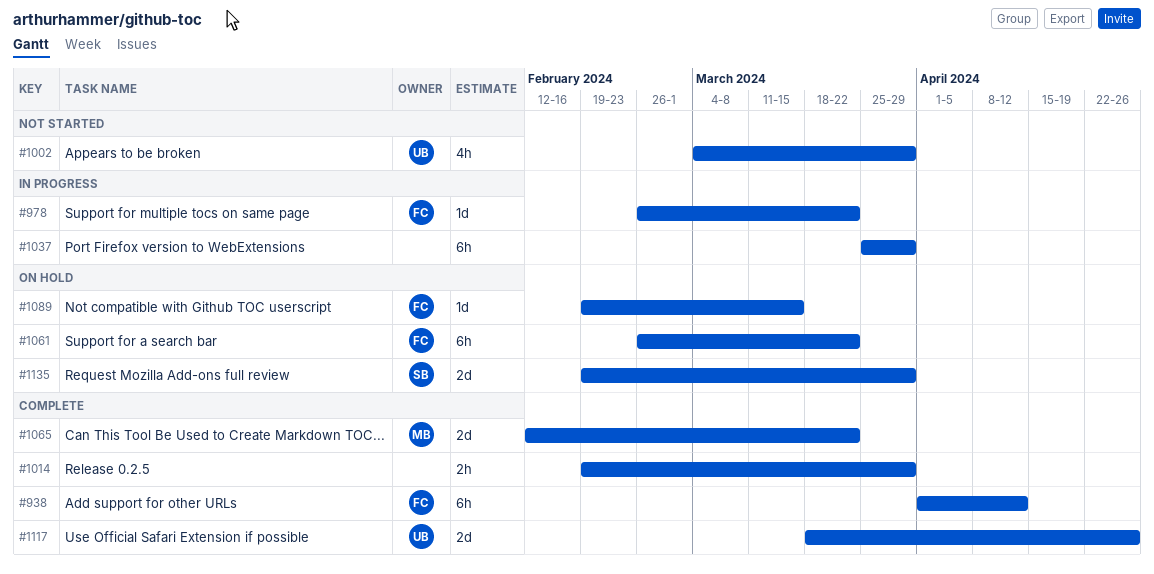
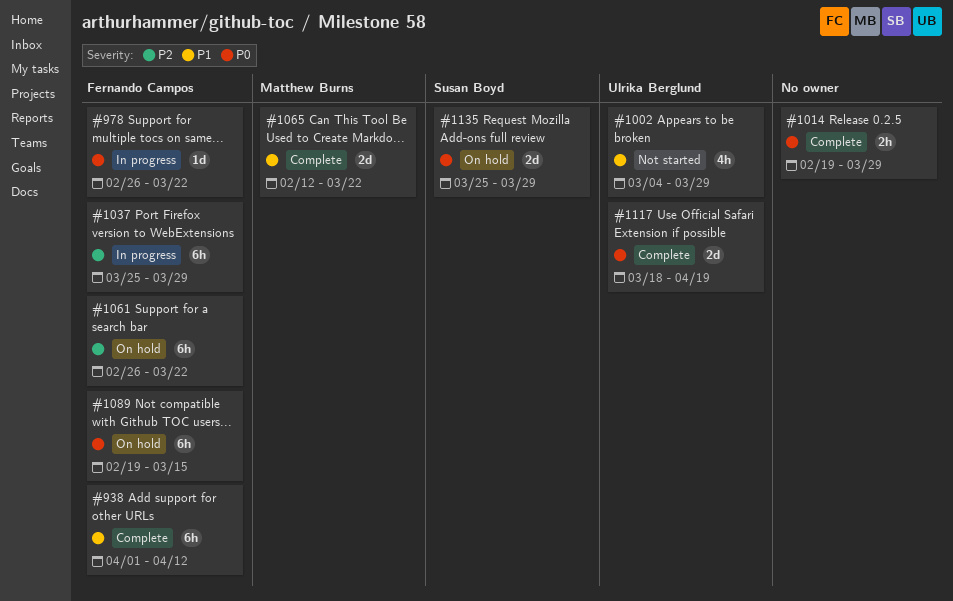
#1037, owner: none -> Fernando Campos
#1089, estimate: 1d -> 6h
#1117, due: Apr 26 -> Apr 19
#1135, start: Feb 19 -> Mar 25

